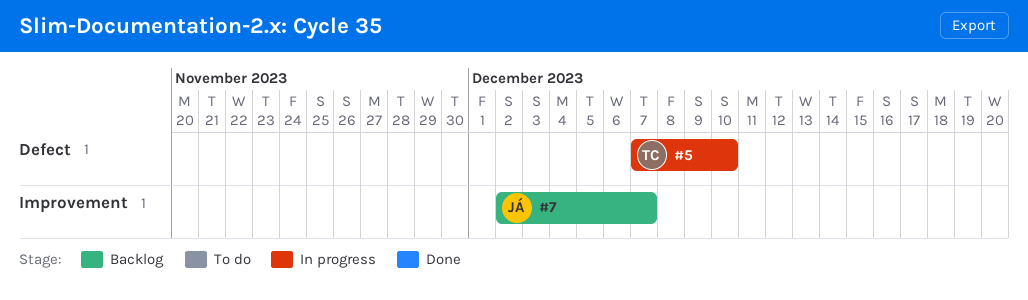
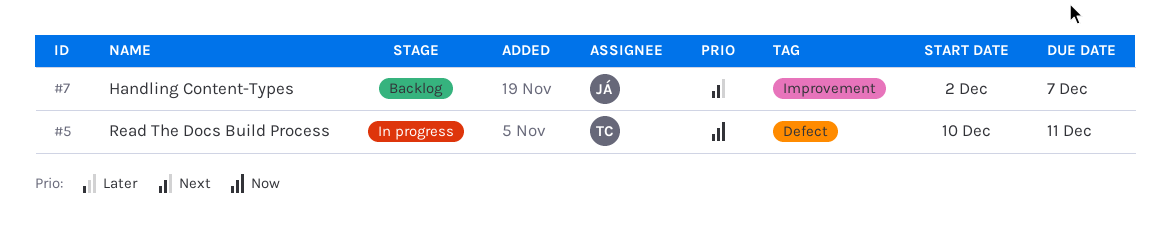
#5, start: Dec 7 -> Dec 10
#5, due: Dec 10 -> Dec 11

